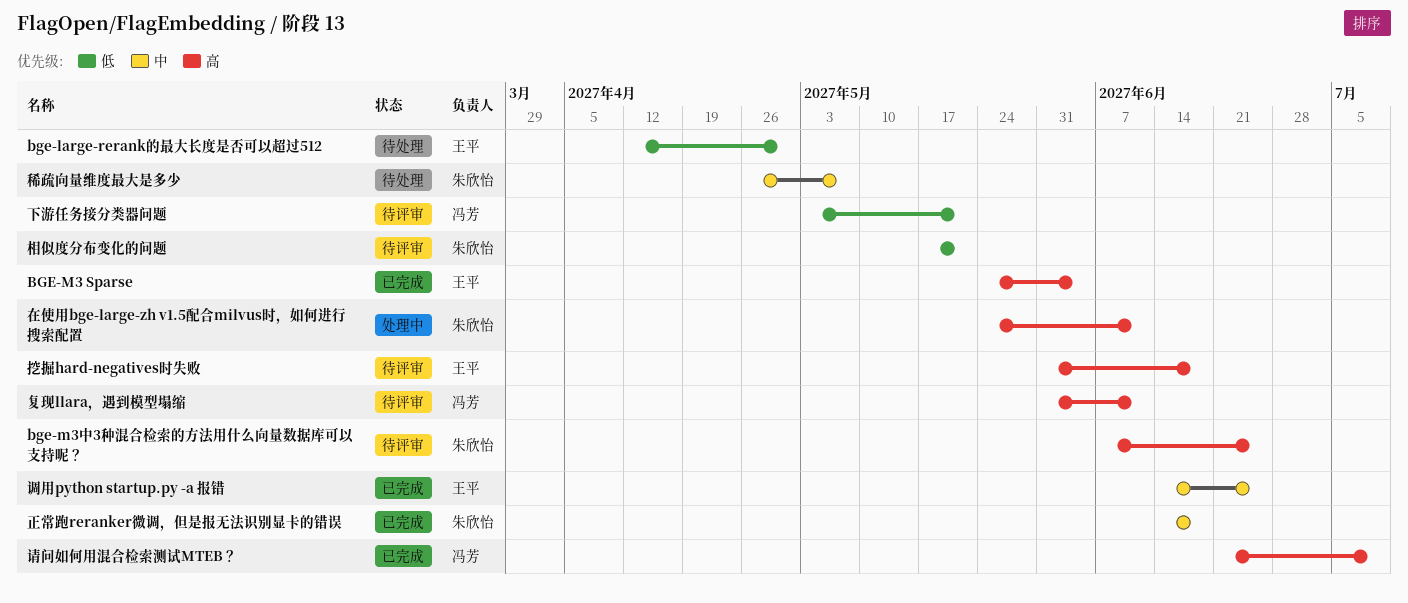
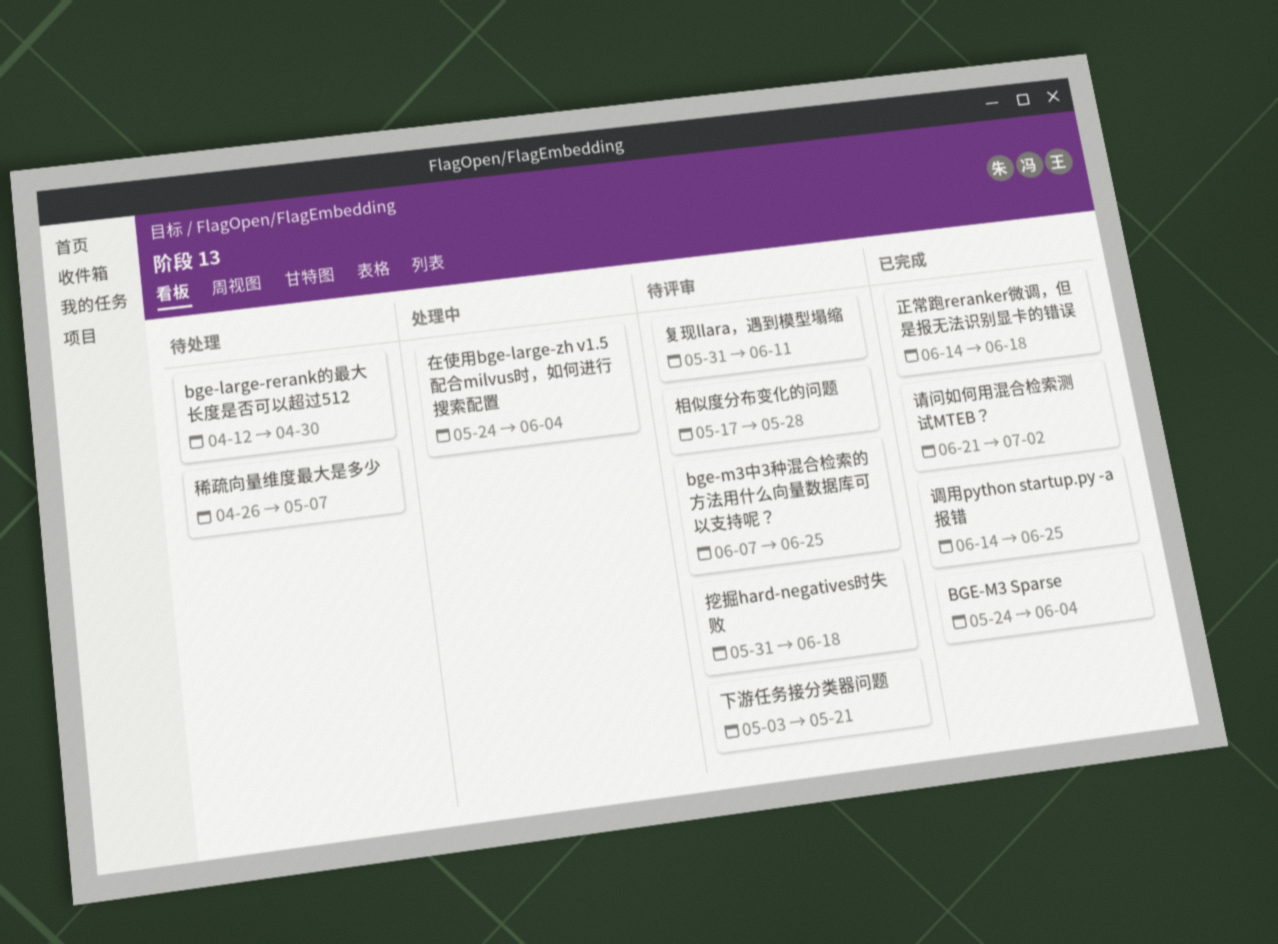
在使用bge-large-zh v1.5配合milvus时，如何进行搜索配置, due: Jun 11 -> Jun 4
相似度分布变化的问题, due: May 21 -> May 28
请问如何用混合检索测试MTEB？, due: Jul 9 -> Jul 2

